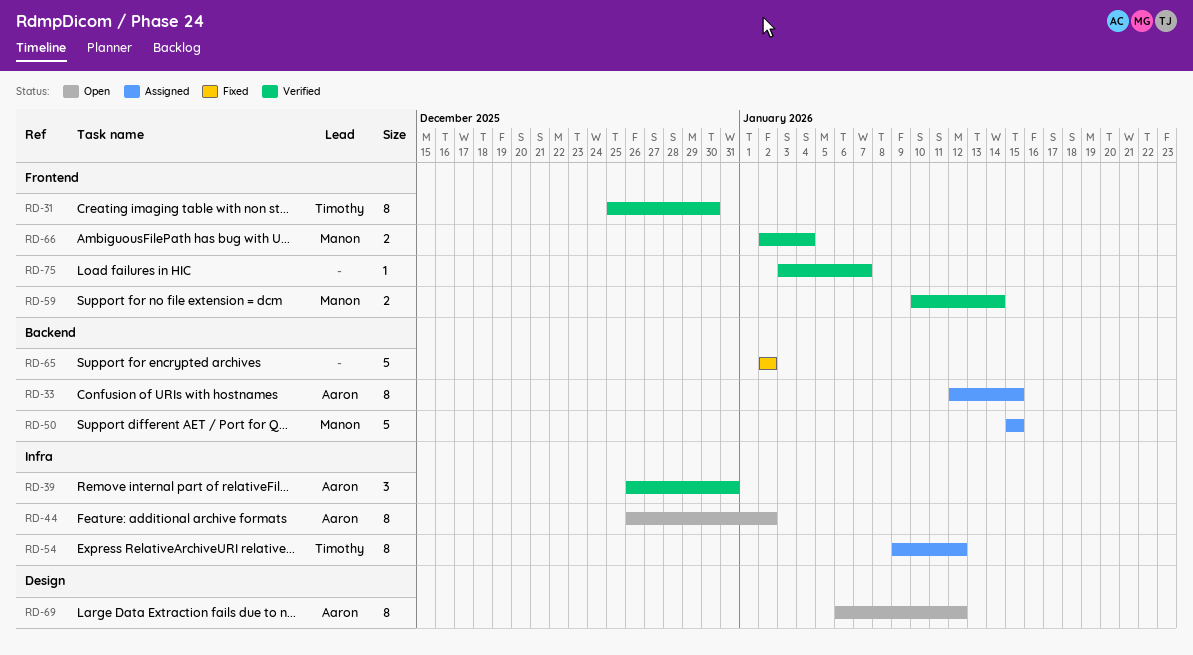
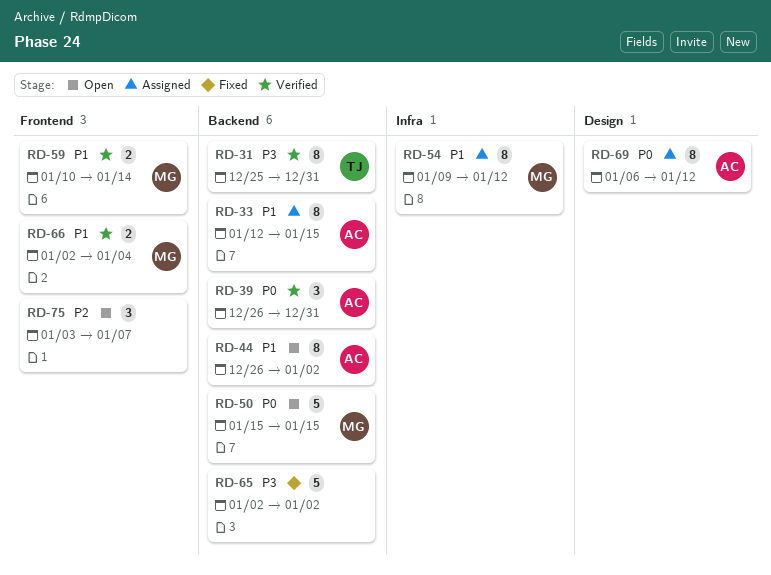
RD-31, label: Frontend -> Backend
RD-31, due: Dec 30 -> Dec 31
RD-39, label: Infra -> Backend
RD-44, label: Infra -> Backend
RD-50, status: Assigned -> Open
RD-54, owner: Timothy -> Manon
RD-69, status: Open -> Assigned
RD-75, status: Verified -> Open
RD-75, estimate: 1 -> 3

